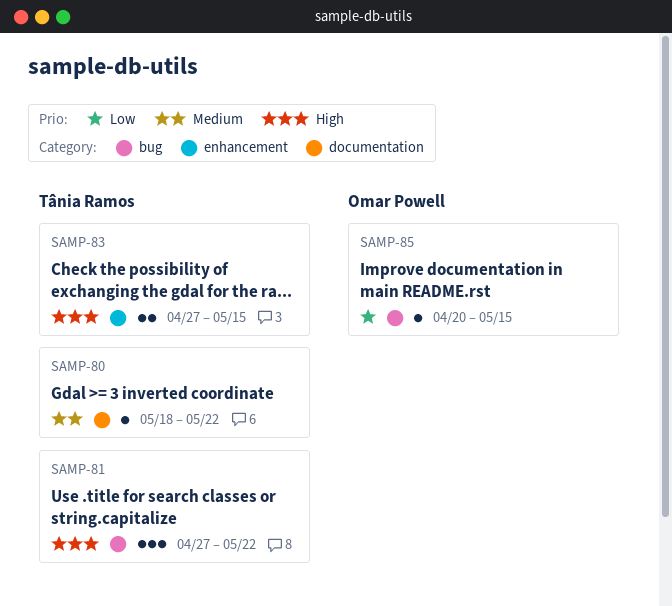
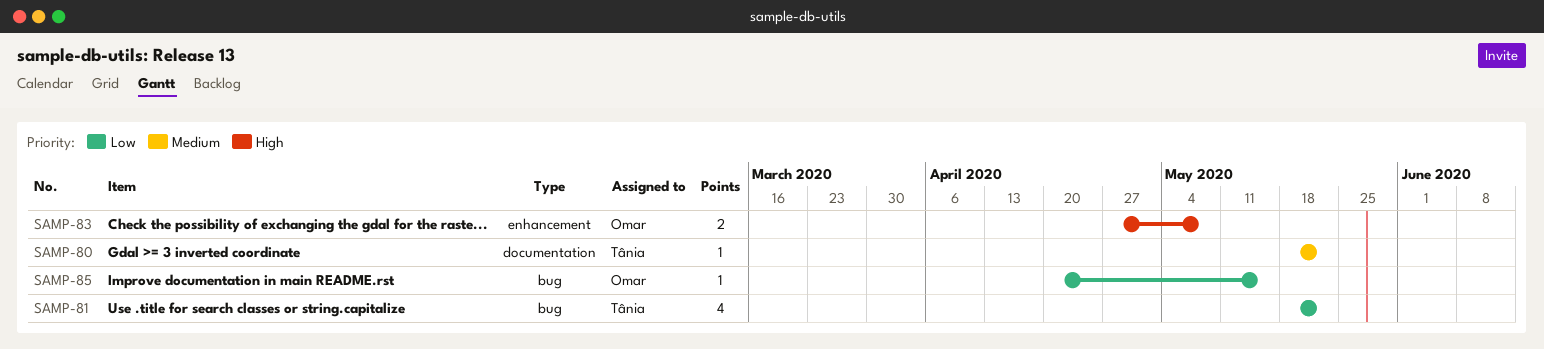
SAMP-81, priority: High -> Low
SAMP-81, estimate: 3 -> 4
SAMP-81, start: Apr 27 -> May 18
SAMP-83, owner: Tânia Ramos -> Omar Powell
SAMP-83, due: May 15 -> May 8

